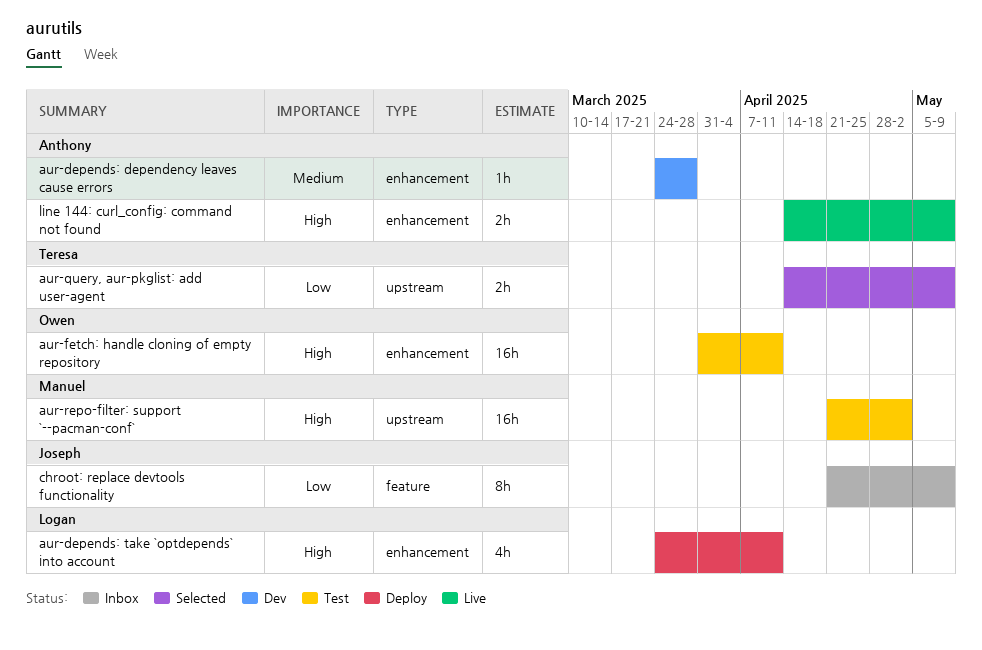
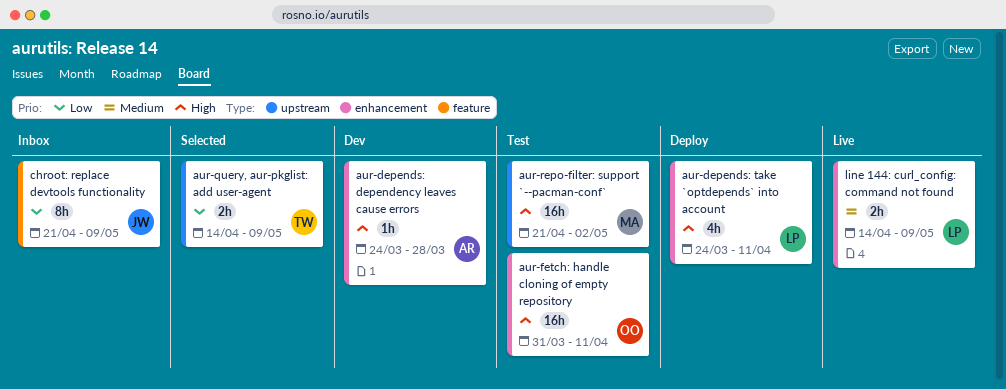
aur-depends: dependency leaves cause errors, priority: Medium -> High
line 144: curl_config: command not found, owner: Anthony -> Logan
line 144: curl_config: command not found, priority: High -> Medium

